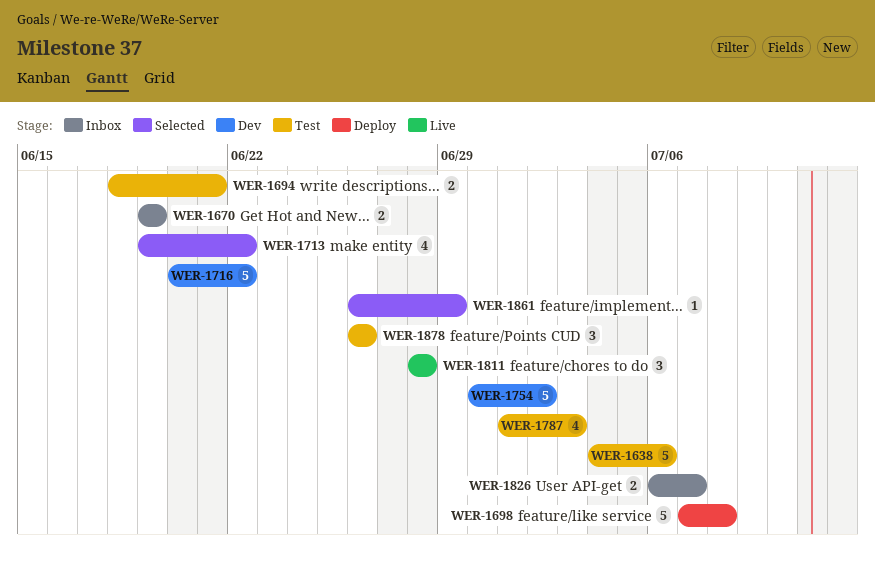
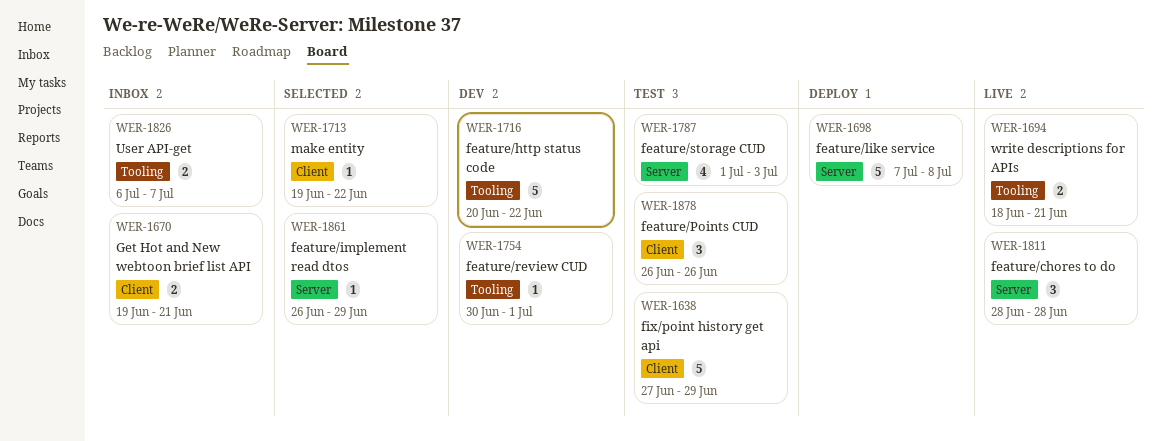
WER-1638, start: Jul 4 -> Jun 27
WER-1638, due: Jul 6 -> Jun 29
WER-1670, due: Jun 19 -> Jun 21
WER-1694, status: Test -> Live
WER-1713, estimate: 4 -> 1
WER-1754, estimate: 5 -> 1
WER-1754, due: Jul 2 -> Jul 1

